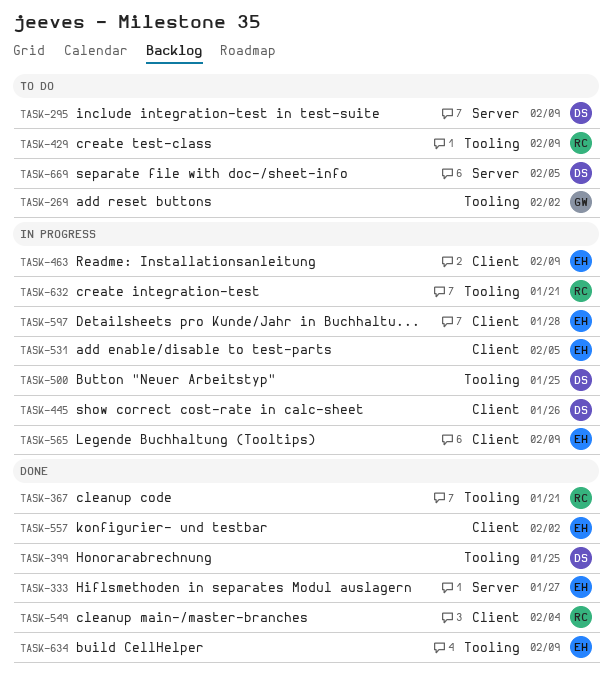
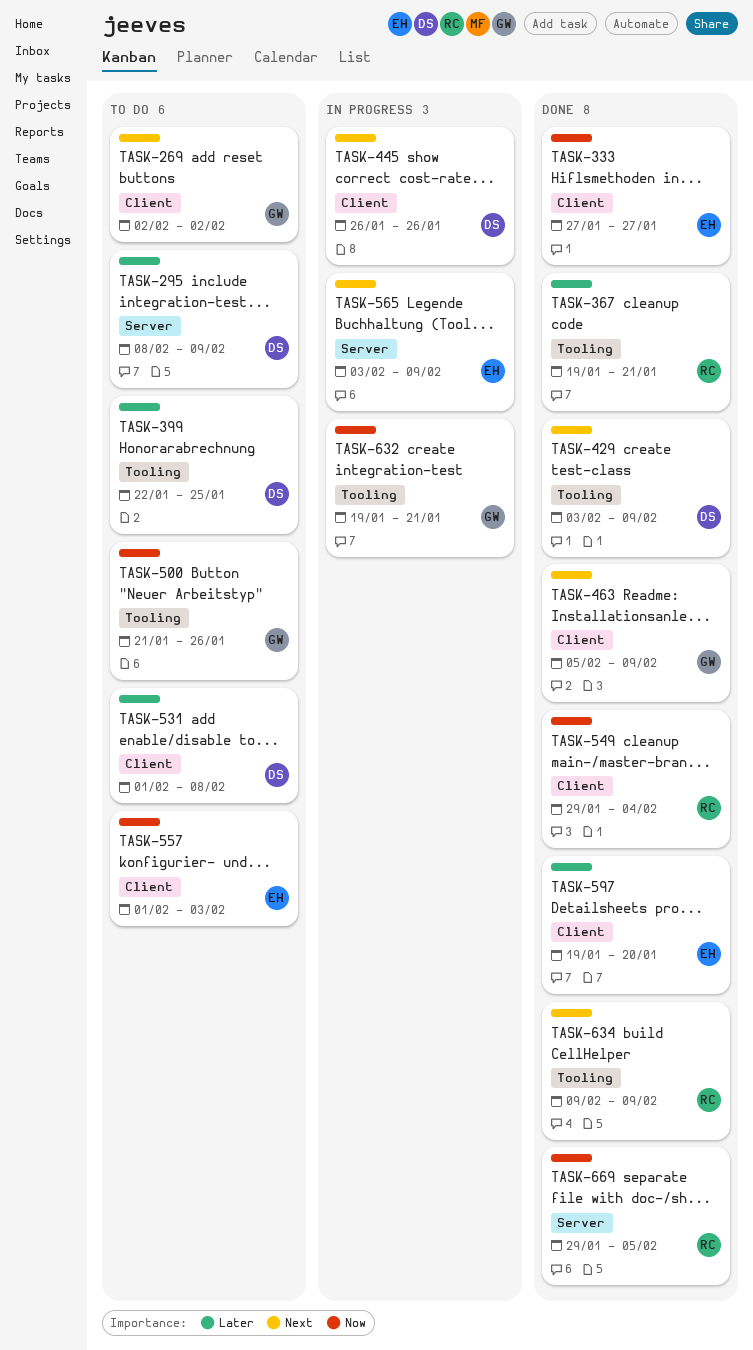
TASK-269, label: Tooling -> Client
TASK-333, label: Server -> Client
TASK-399, status: Done -> To do
TASK-429, status: To do -> Done
TASK-429, owner: RC -> DS
TASK-463, status: In progress -> Done
TASK-463, owner: EH -> GW
TASK-500, status: In progress -> To do
TASK-500, owner: DS -> GW
TASK-500, due: Jan 25 -> Jan 26
TASK-531, status: In progress -> To do
TASK-531, owner: EH -> DS
TASK-531, due: Feb 5 -> Feb 8
TASK-557, status: Done -> To do
TASK-557, due: Feb 2 -> Feb 3
TASK-565, label: Client -> Server
TASK-597, status: In progress -> Done
TASK-597, due: Jan 28 -> Jan 20
TASK-632, owner: RC -> GW
TASK-634, owner: EH -> RC
TASK-669, status: To do -> Done
TASK-669, owner: DS -> RC

